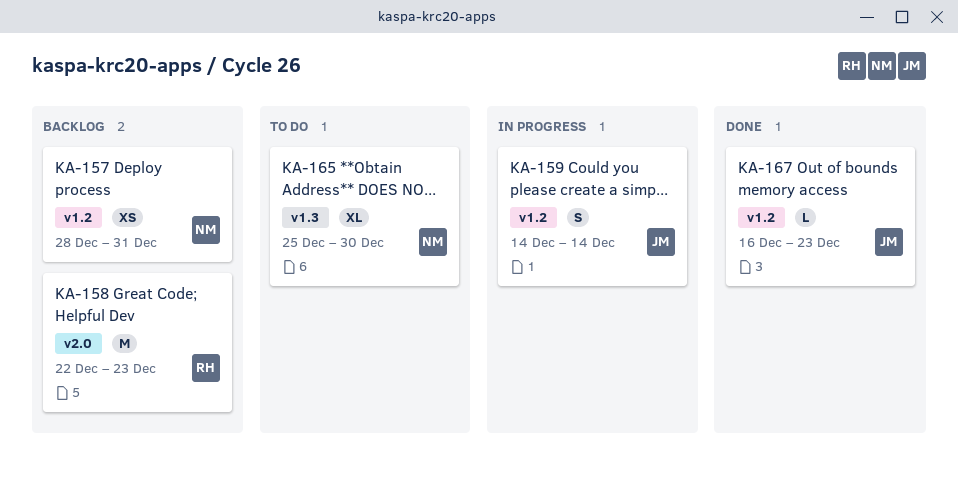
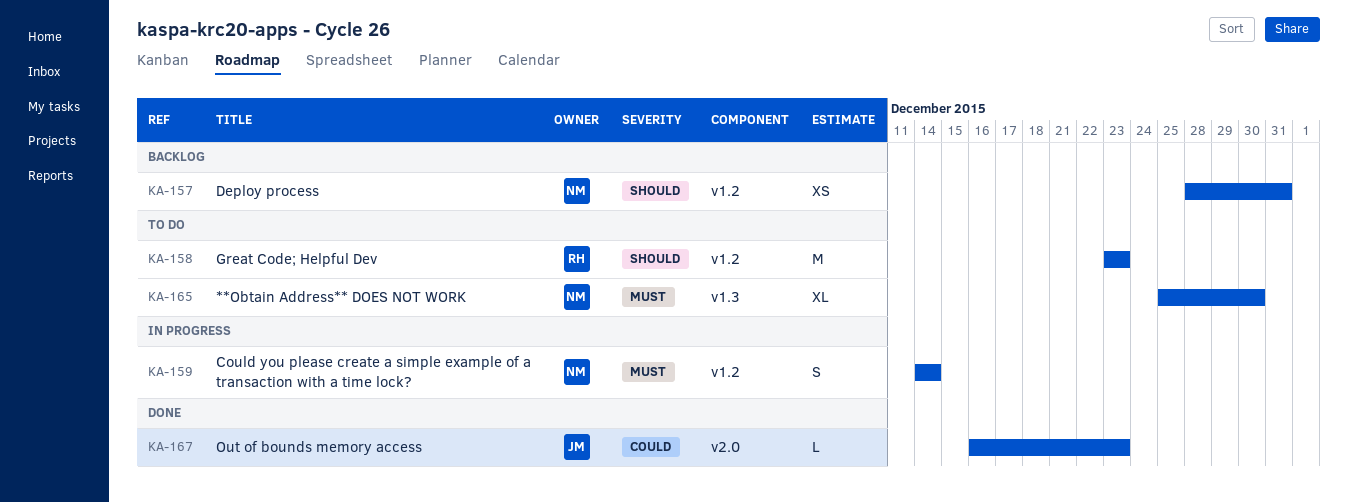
KA-158, status: Backlog -> To do
KA-158, label: v2.0 -> v1.2
KA-158, start: Dec 22 -> Dec 23
KA-159, owner: JM -> NM
KA-167, label: v1.2 -> v2.0

